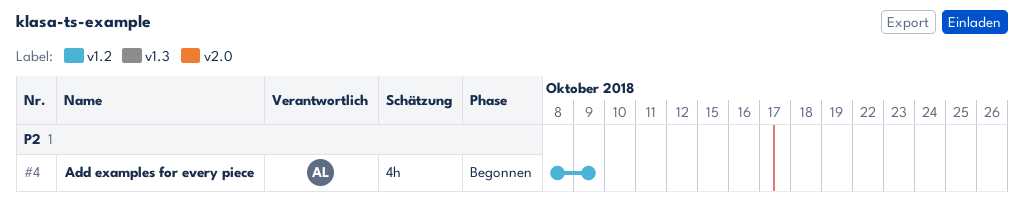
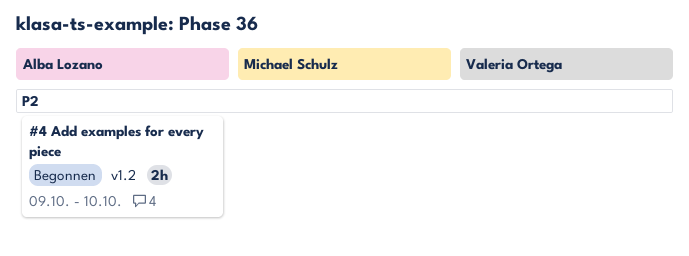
#4, estimate: 4h -> 2h
#4, start: Oct 8 -> Oct 9
#4, due: Oct 9 -> Oct 10

